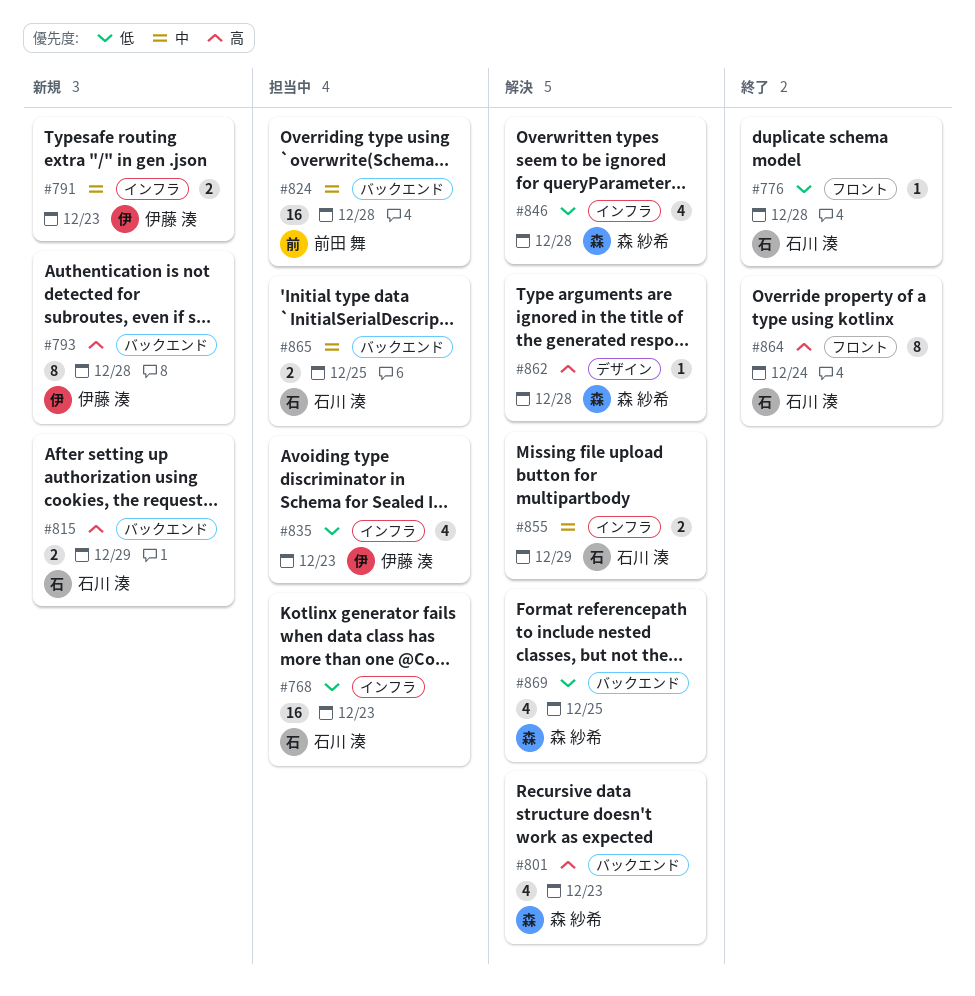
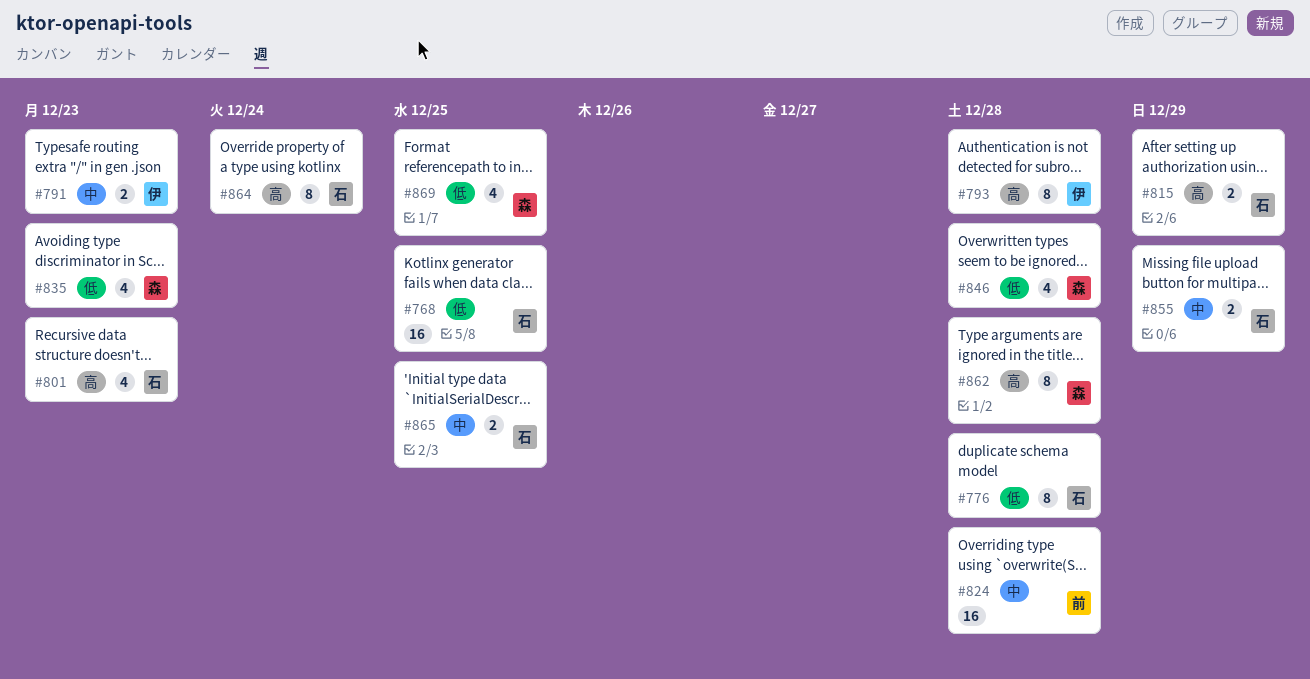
#768, due: Dec 23 -> Dec 25
#776, estimate: 1 -> 8
#801, owner: 森 紗希 -> 石川 湊
#835, owner: 伊藤 湊 -> 森 紗希
#862, estimate: 1 -> 8

